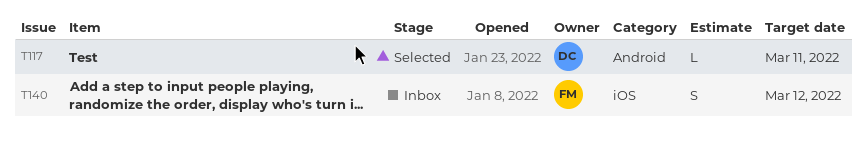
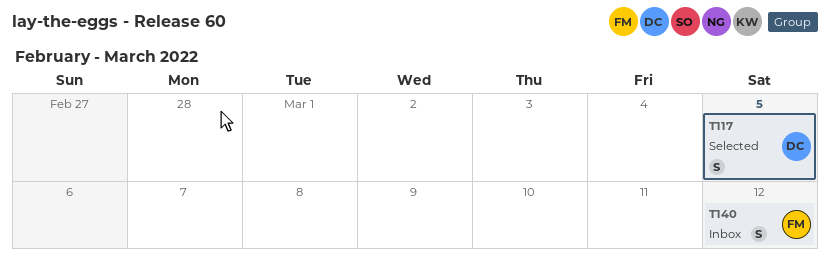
T117, estimate: L -> S
T117, due: Mar 11 -> Mar 5

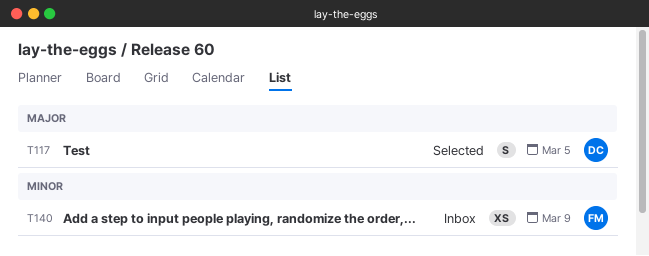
T140, estimate: S -> XS
T140, due: Mar 12 -> Mar 9

